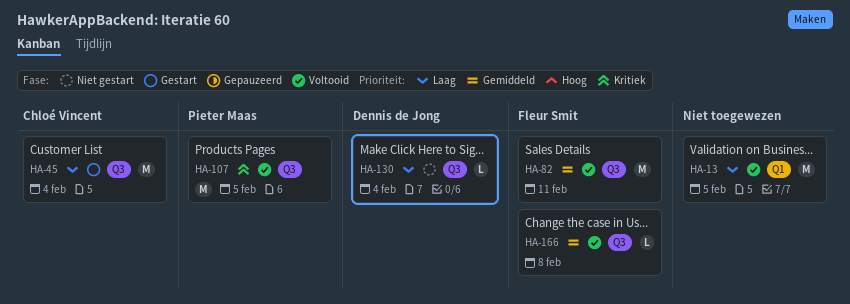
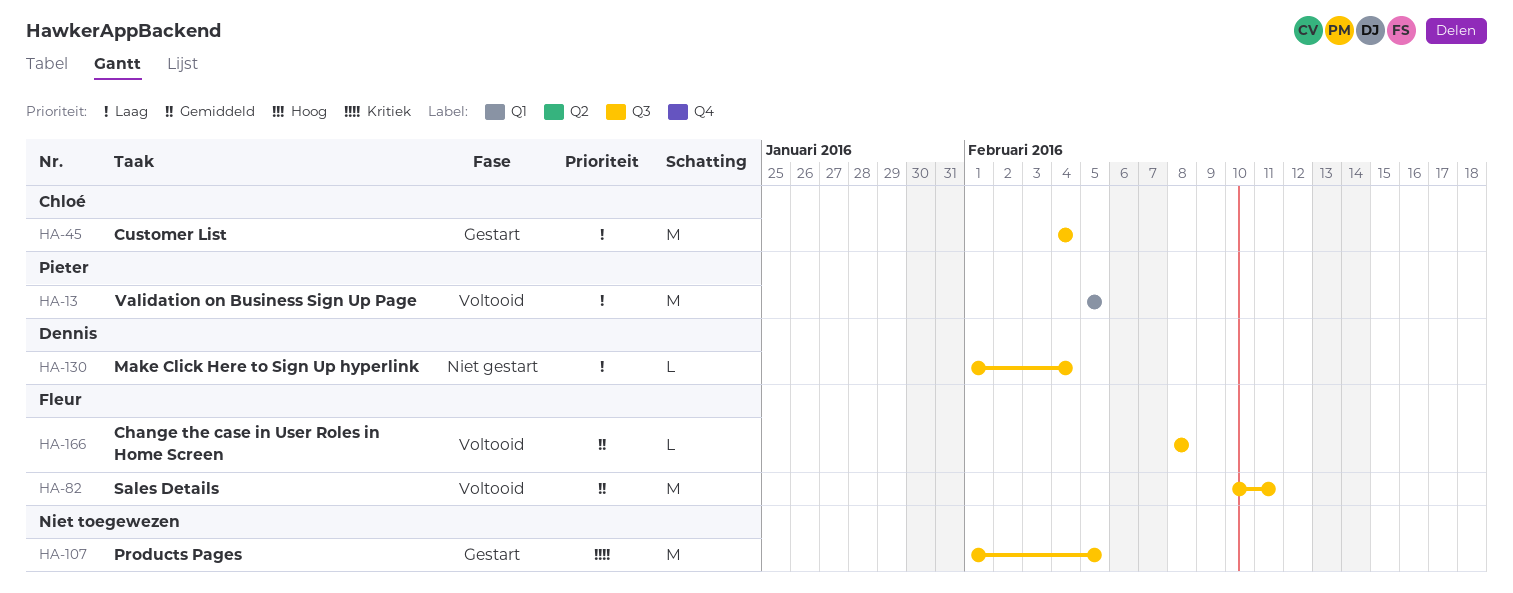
HA-13, owner: none -> Pieter Maas
HA-107, status: Voltooid -> Gestart
HA-107, owner: Pieter Maas -> none

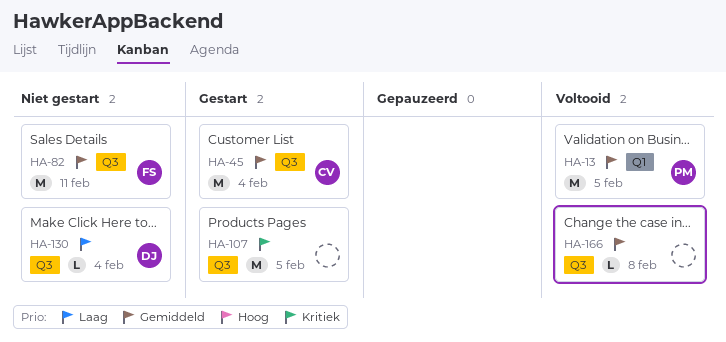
HA-13, priority: Laag -> Gemiddeld
HA-45, priority: Laag -> Gemiddeld
HA-82, status: Voltooid -> Niet gestart
HA-166, owner: Fleur -> none

